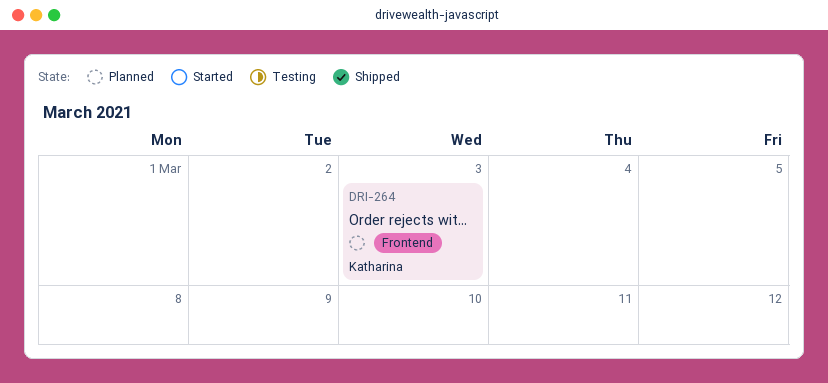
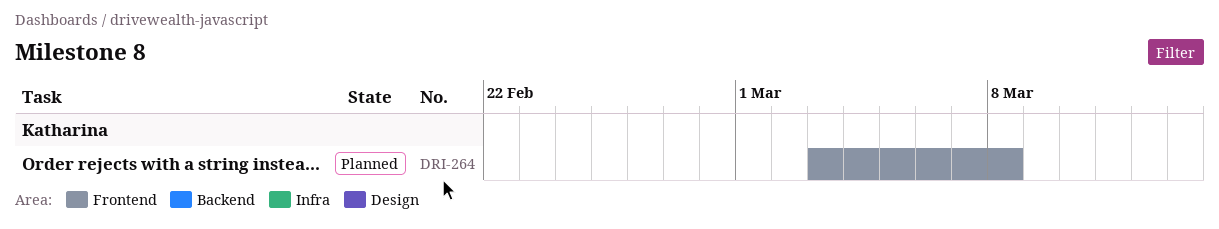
DRI-264, due: Mar 3 -> Mar 8

